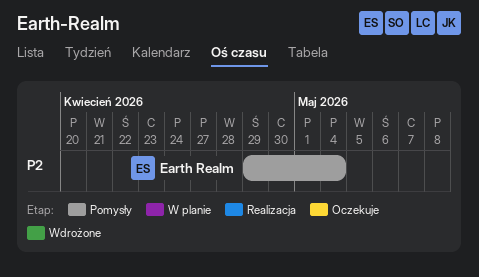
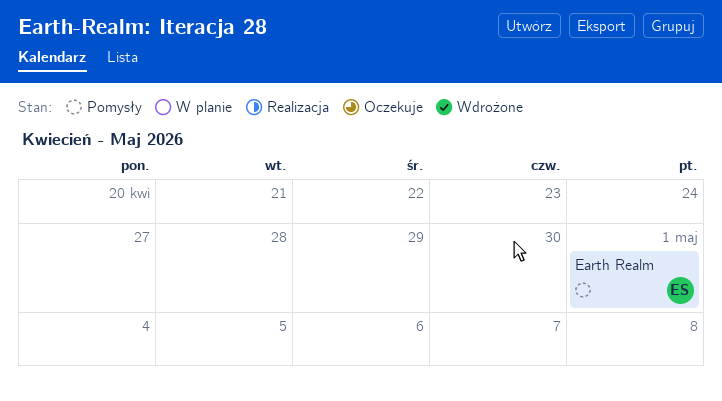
Earth Realm, due: May 4 -> May 1

